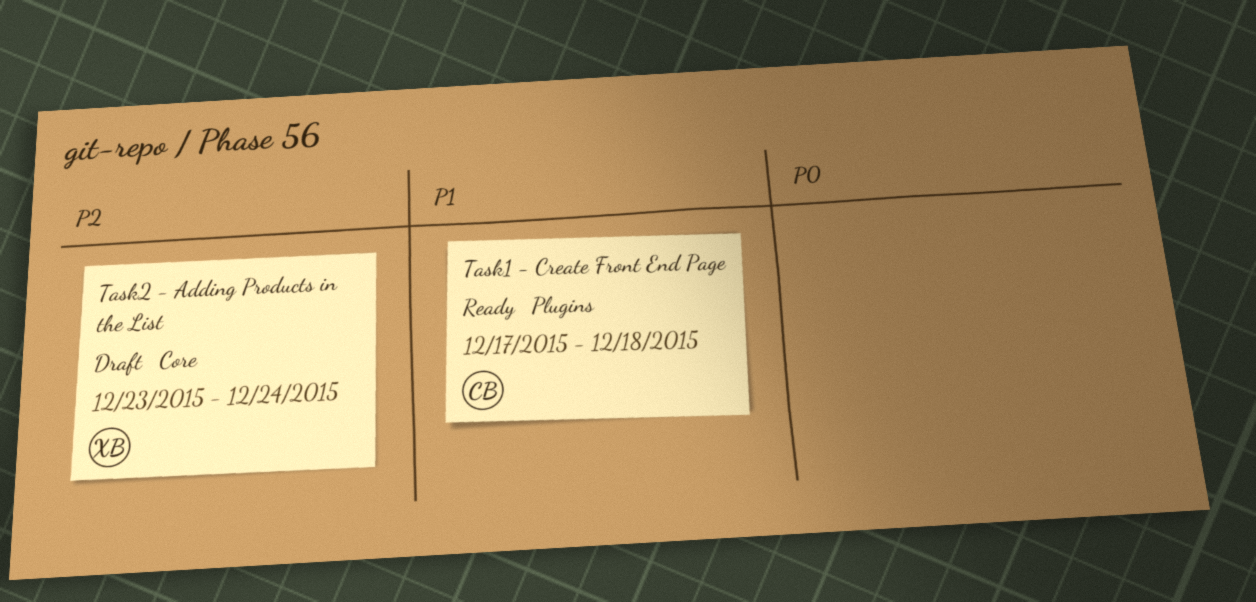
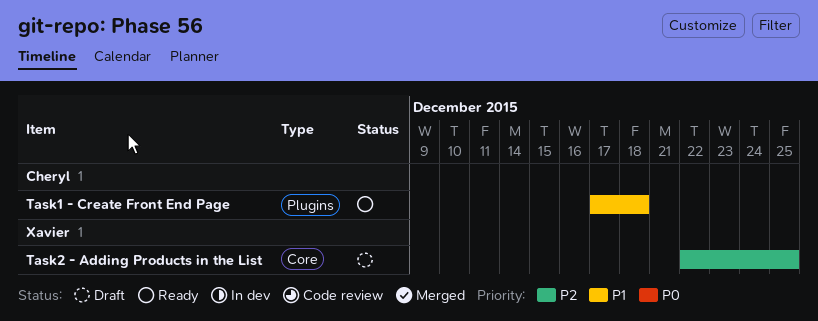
Task2 - Adding Products in the List, start: Dec 23 -> Dec 22
Task2 - Adding Products in the List, due: Dec 24 -> Dec 25

